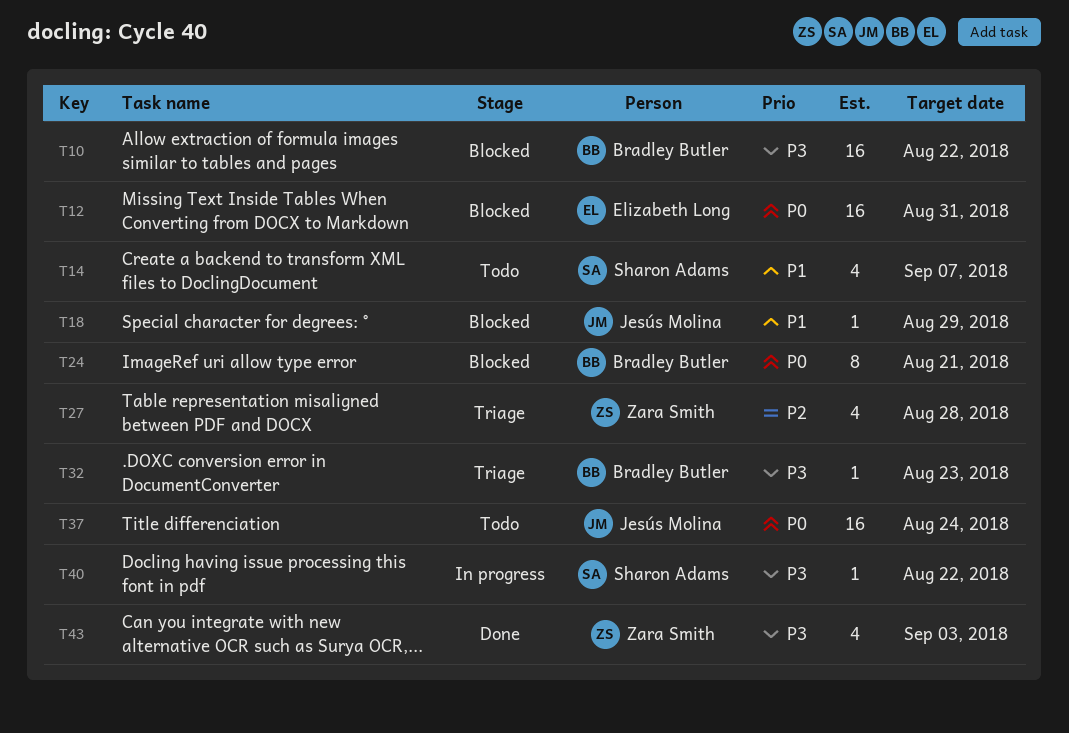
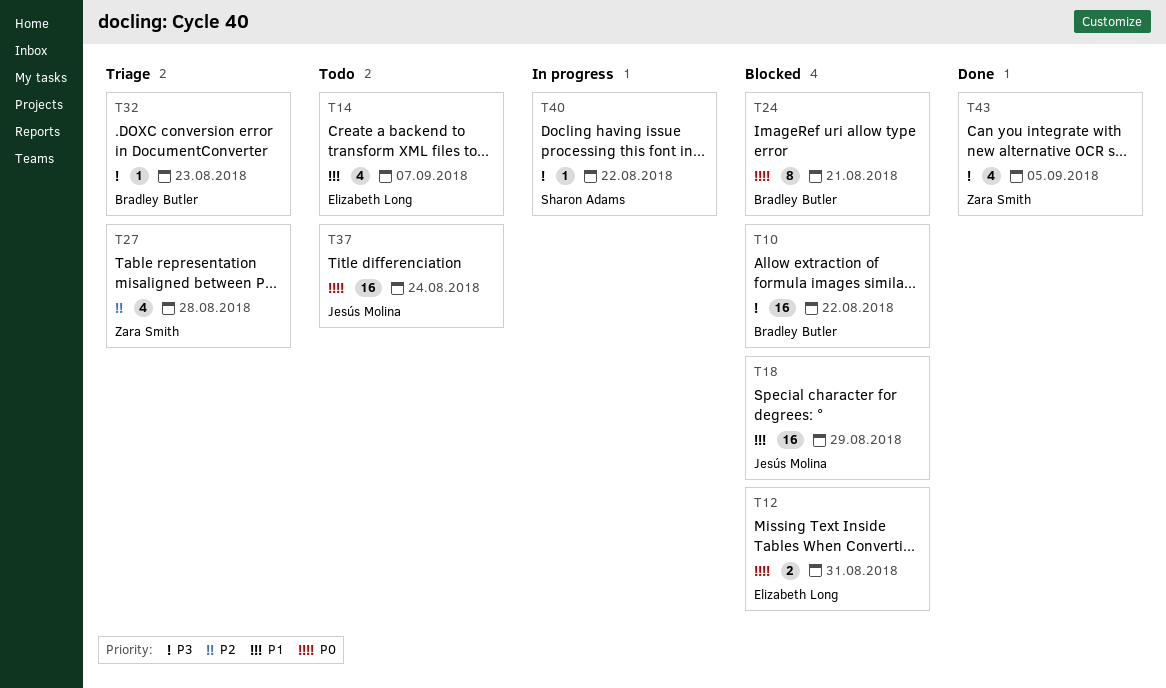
T12, estimate: 16 -> 2
T14, owner: Sharon Adams -> Elizabeth Long
T18, estimate: 1 -> 16
T43, due: Sep 3 -> Sep 5

